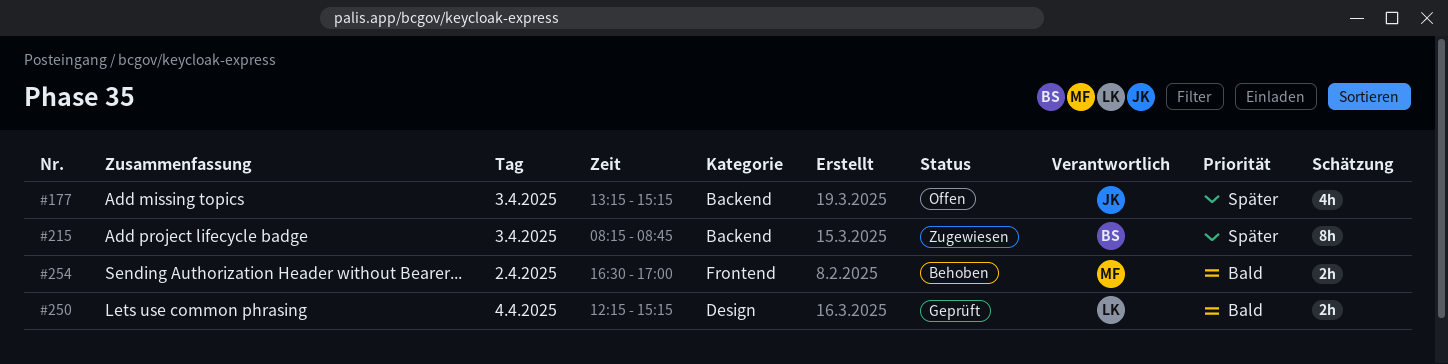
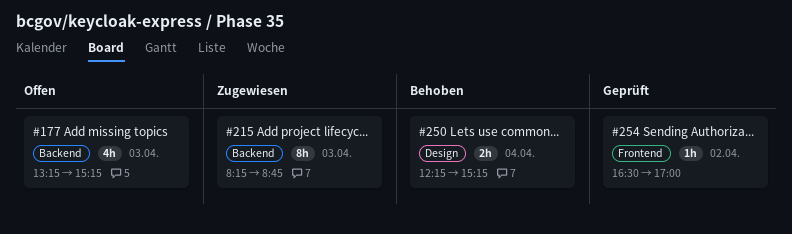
#250, status: Geprüft -> Behoben
#254, status: Behoben -> Geprüft
#254, estimate: 2h -> 1h

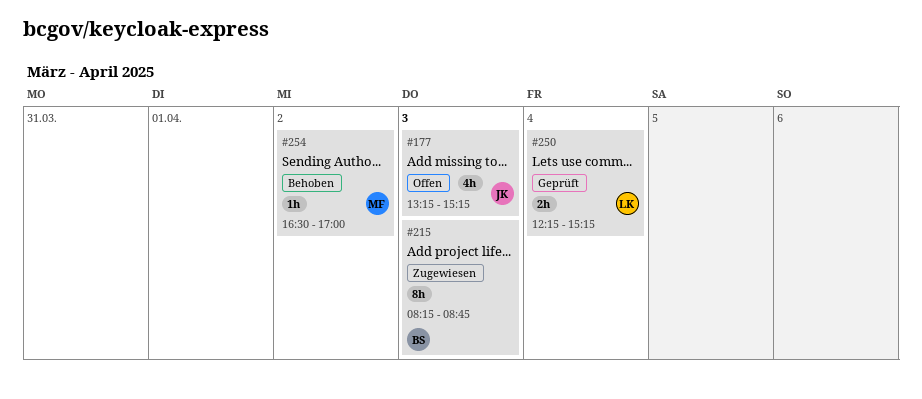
#250, status: Behoben -> Geprüft
#254, status: Geprüft -> Behoben

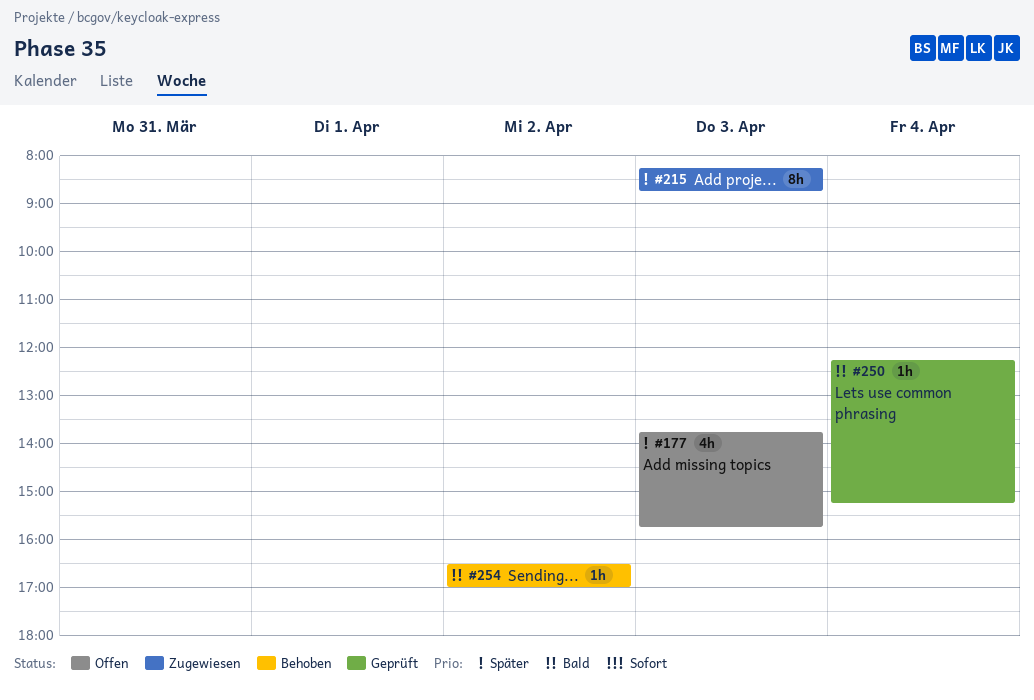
#177, begins: 13:15 -> 13:45
#177, ends: 15:15 -> 15:45
#250, estimate: 2h -> 1h

